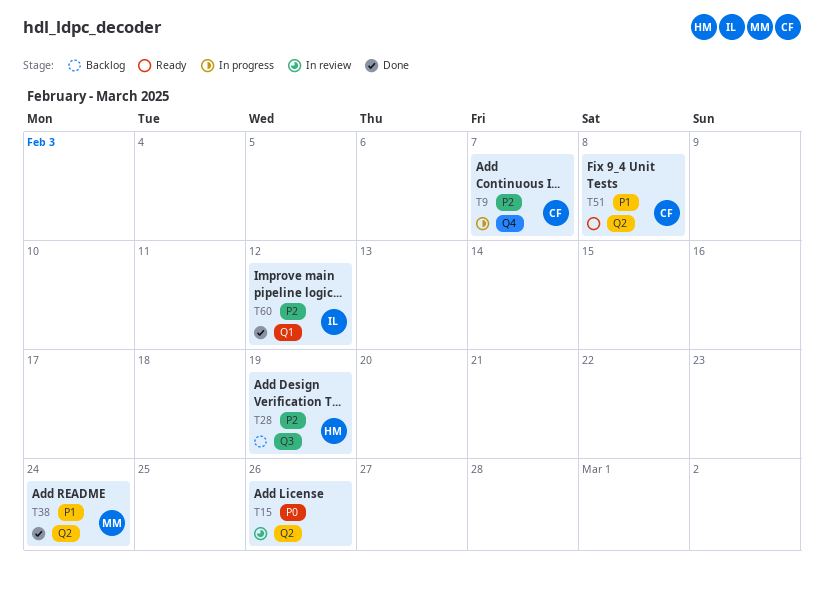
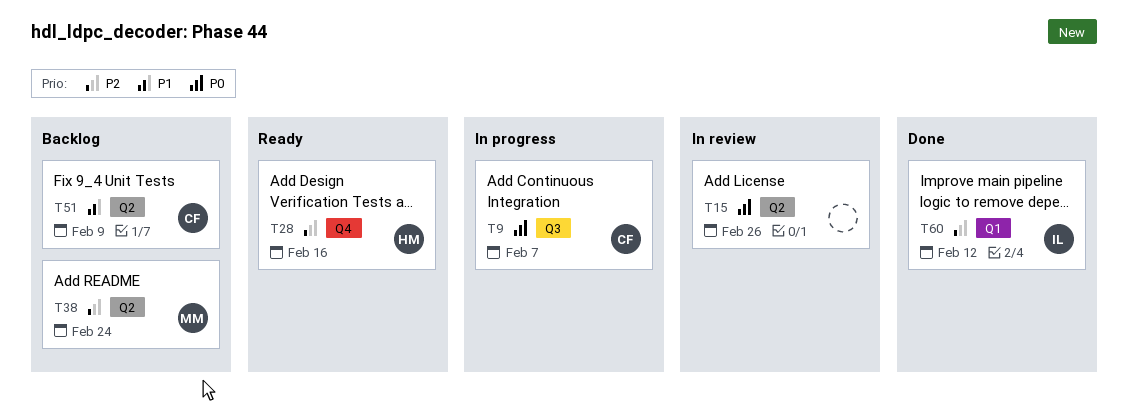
T9, priority: P2 -> P0
T9, label: Q4 -> Q3
T28, status: Backlog -> Ready
T28, label: Q3 -> Q4
T28, due: Feb 19 -> Feb 16
T38, status: Done -> Backlog
T38, priority: P1 -> P2
T51, status: Ready -> Backlog
T51, due: Feb 8 -> Feb 9

